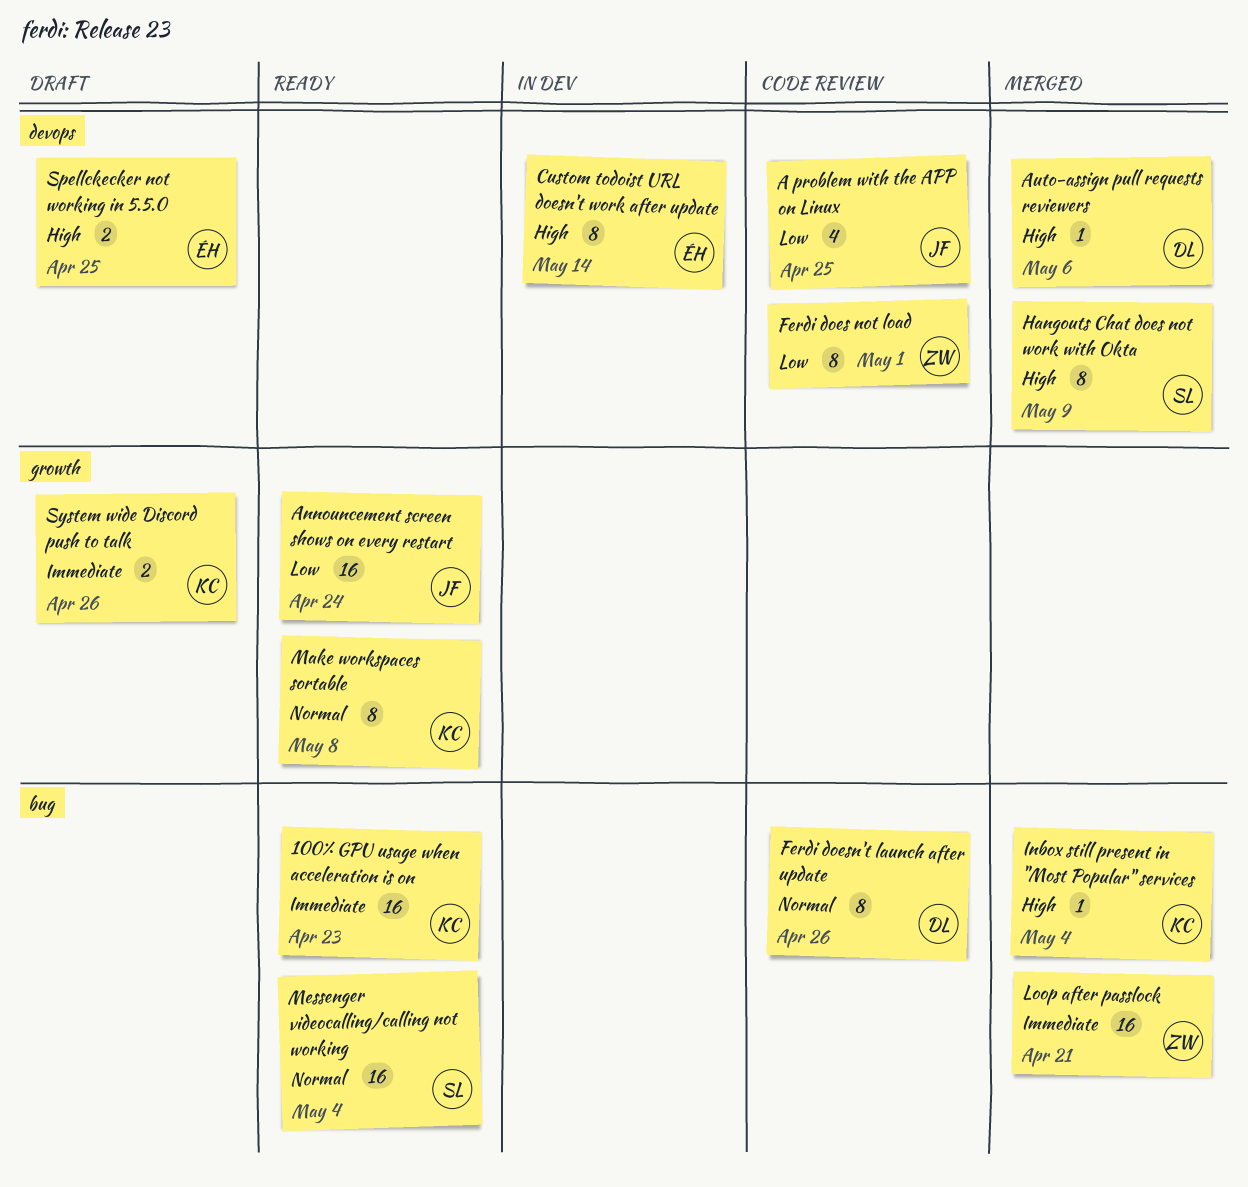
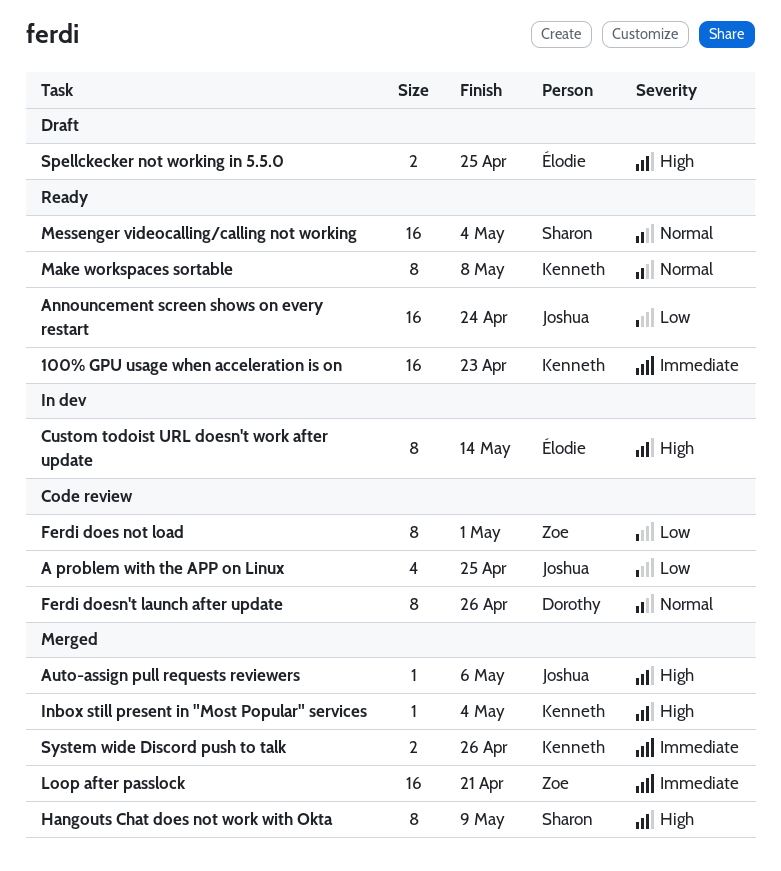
Auto-assign pull requests reviewers, owner: Dorothy -> Joshua
System wide Discord push to talk, status: Draft -> Merged

